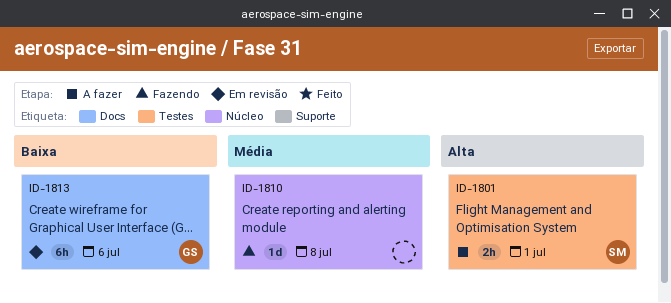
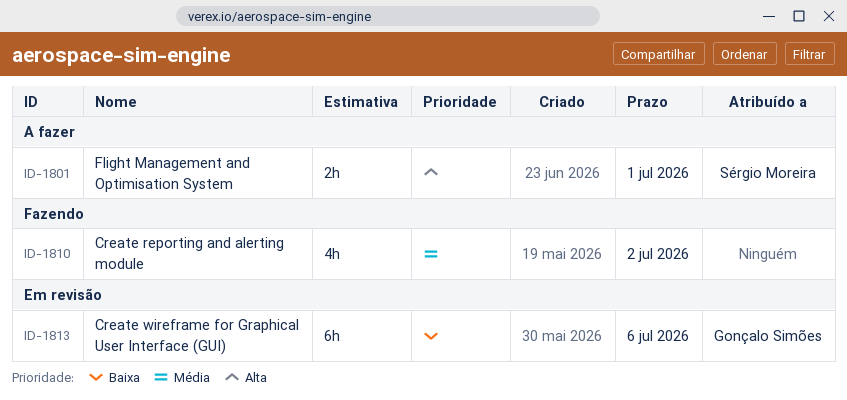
ID-1810, estimate: 1d -> 4h
ID-1810, due: Jul 8 -> Jul 2

